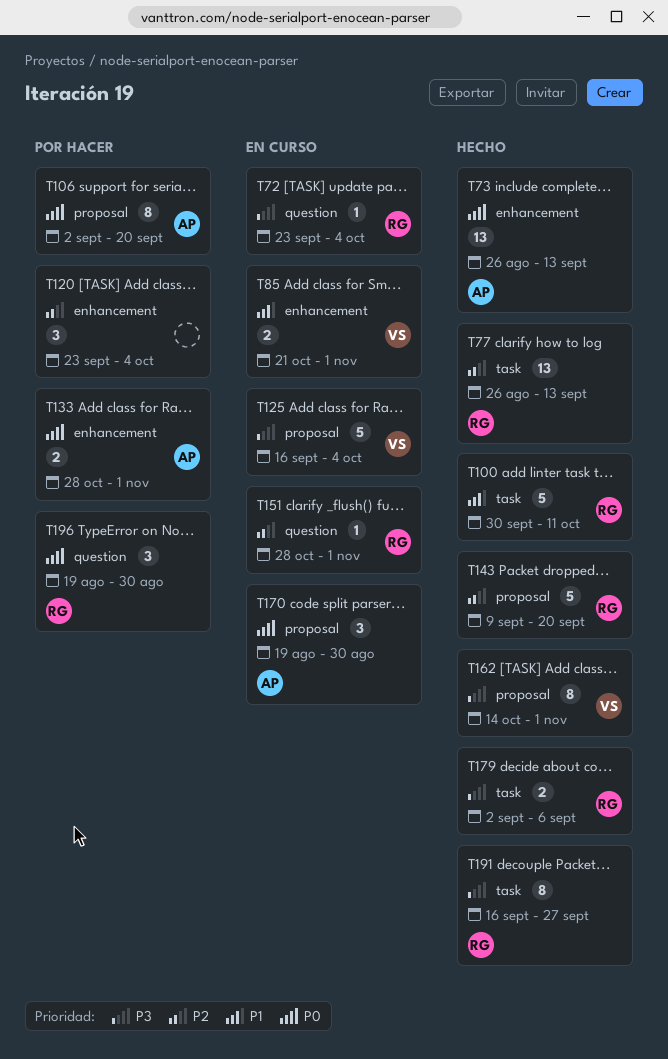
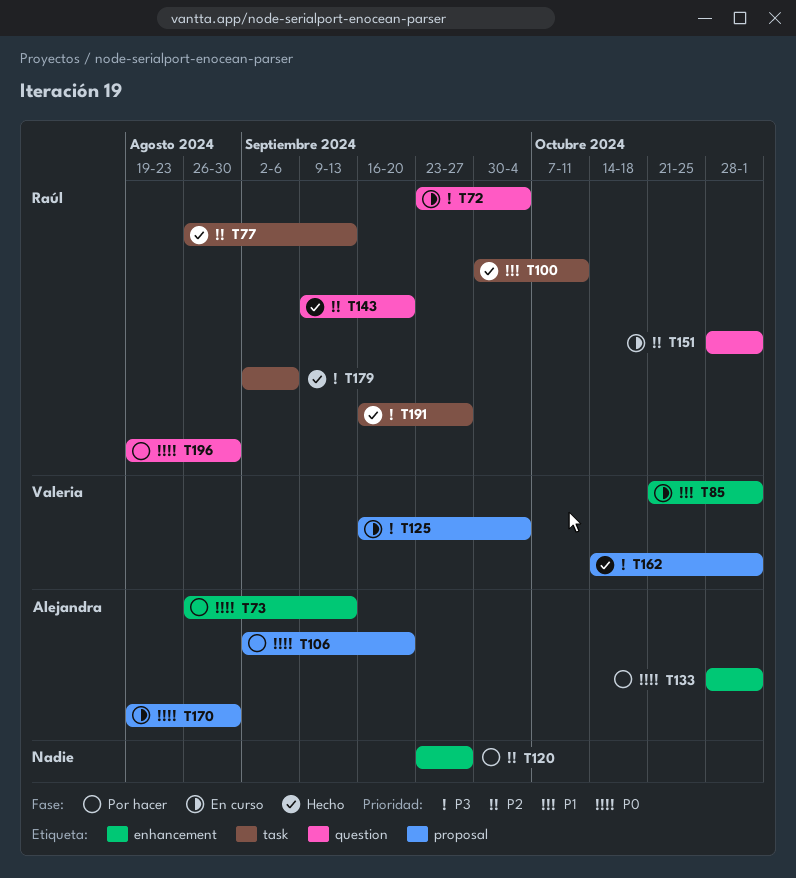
T73, status: Hecho -> Por hacer
T120, due: Oct 4 -> Sep 27
T143, label: proposal -> question

